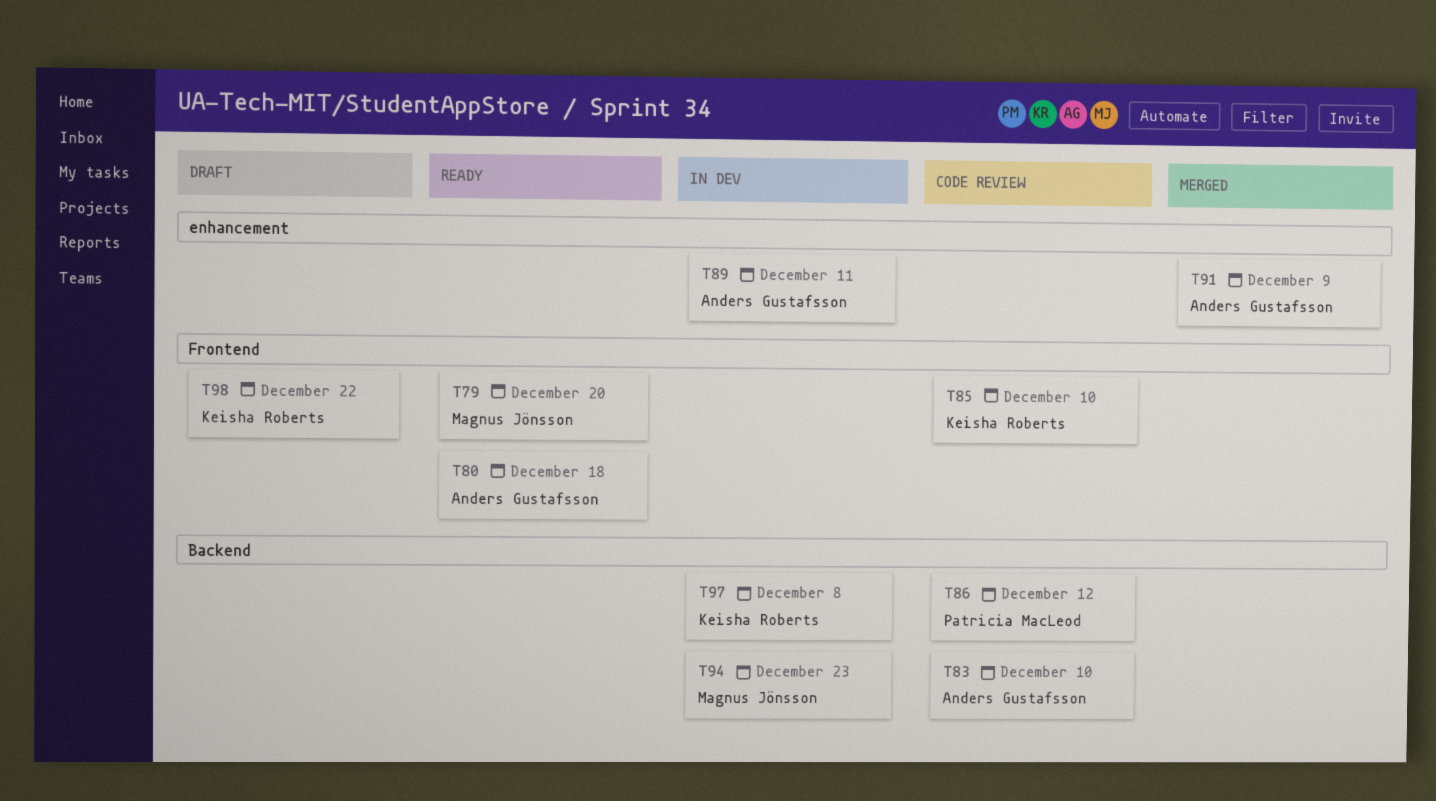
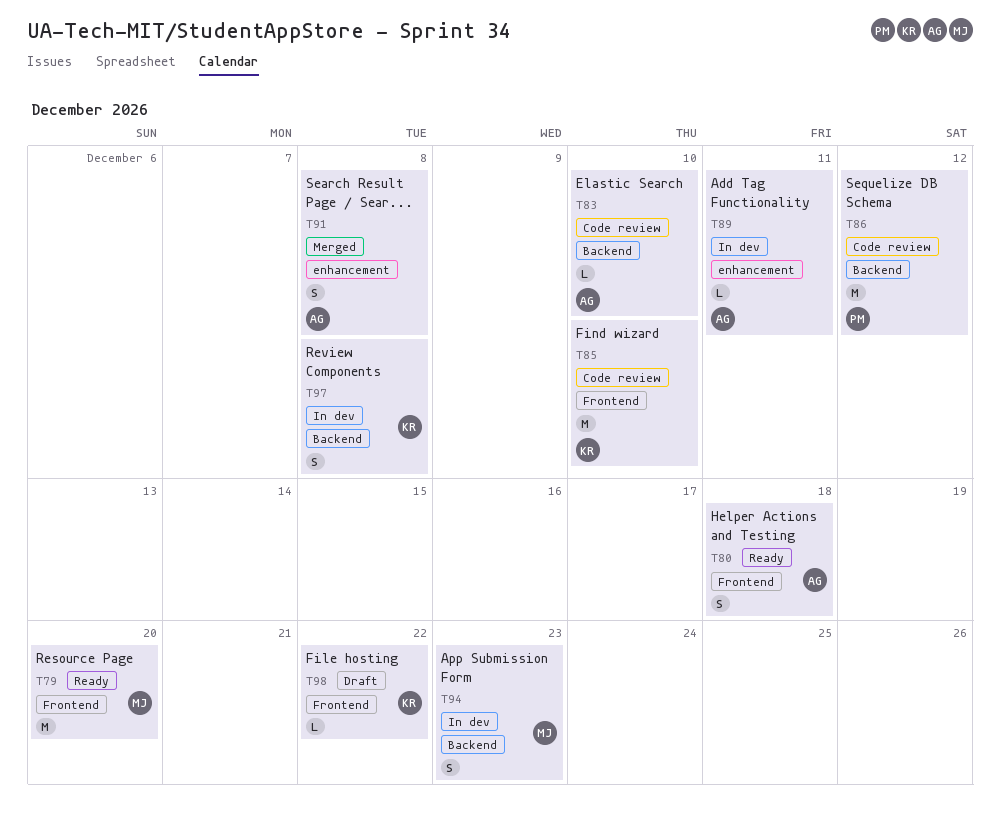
T91, due: Dec 9 -> Dec 8

